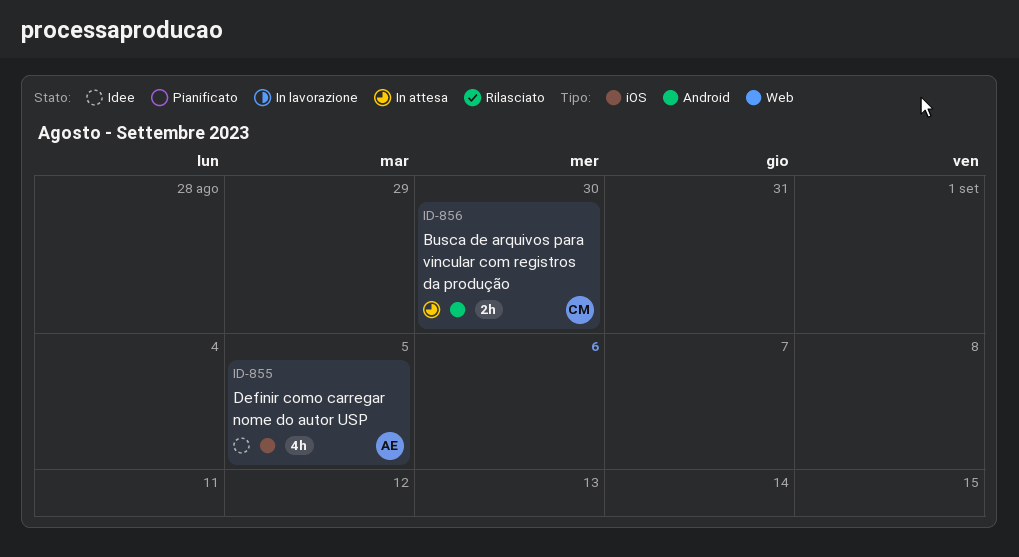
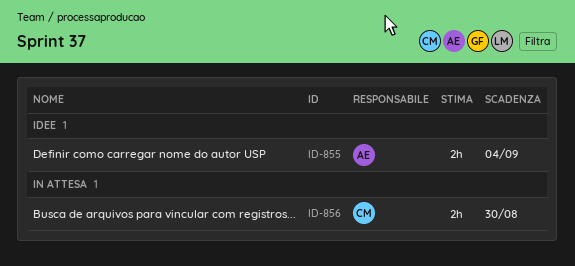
ID-855, estimate: 4h -> 2h
ID-855, due: Sep 5 -> Sep 4

